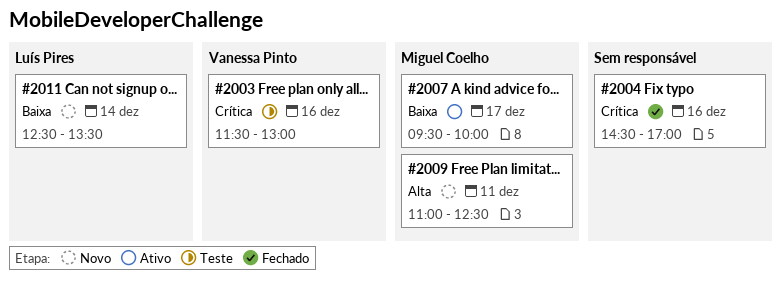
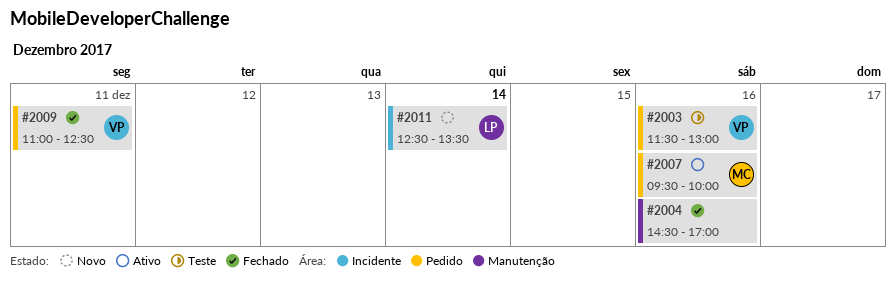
#2007, day: Dec 17 -> Dec 16
#2009, status: Novo -> Fechado
#2009, owner: Miguel Coelho -> Vanessa Pinto

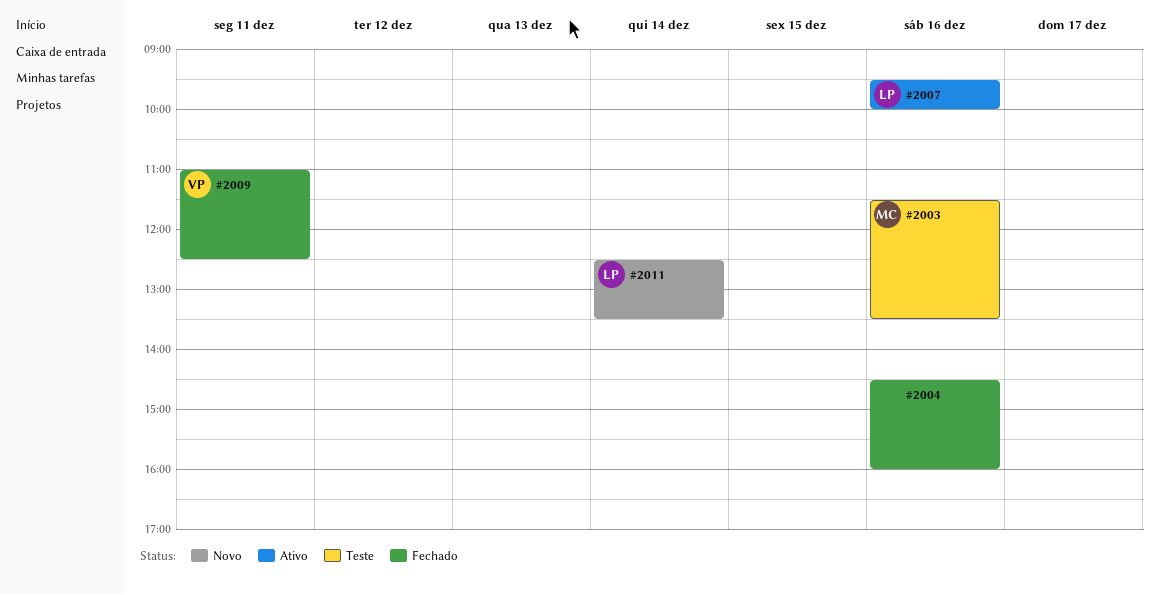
#2003, owner: VP -> MC
#2003, ends: 13:00 -> 13:30
#2004, ends: 17:00 -> 16:00
#2007, owner: MC -> LP

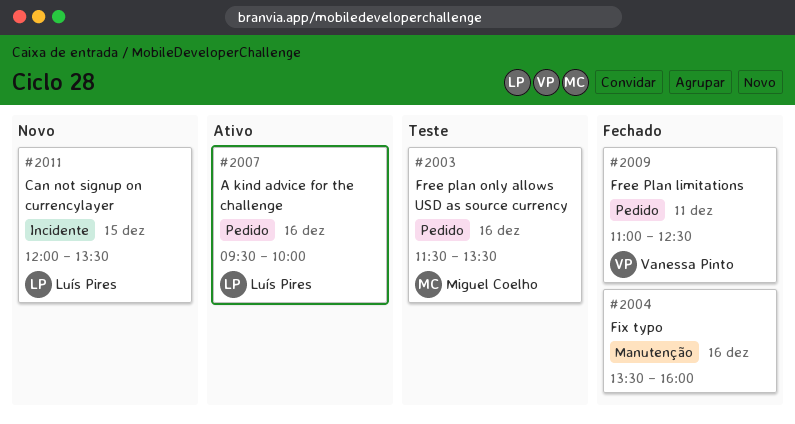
#2004, begins: 14:30 -> 13:30
#2011, day: Dec 14 -> Dec 15
#2011, begins: 12:30 -> 12:00

